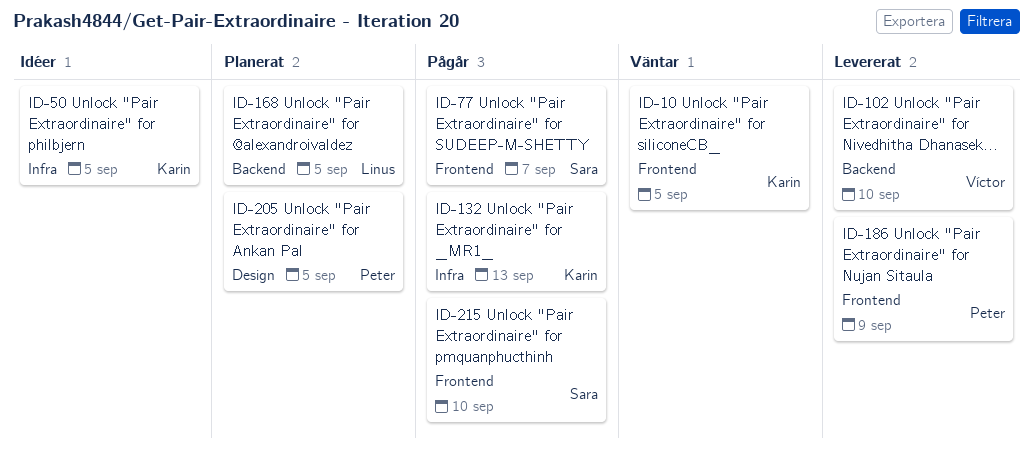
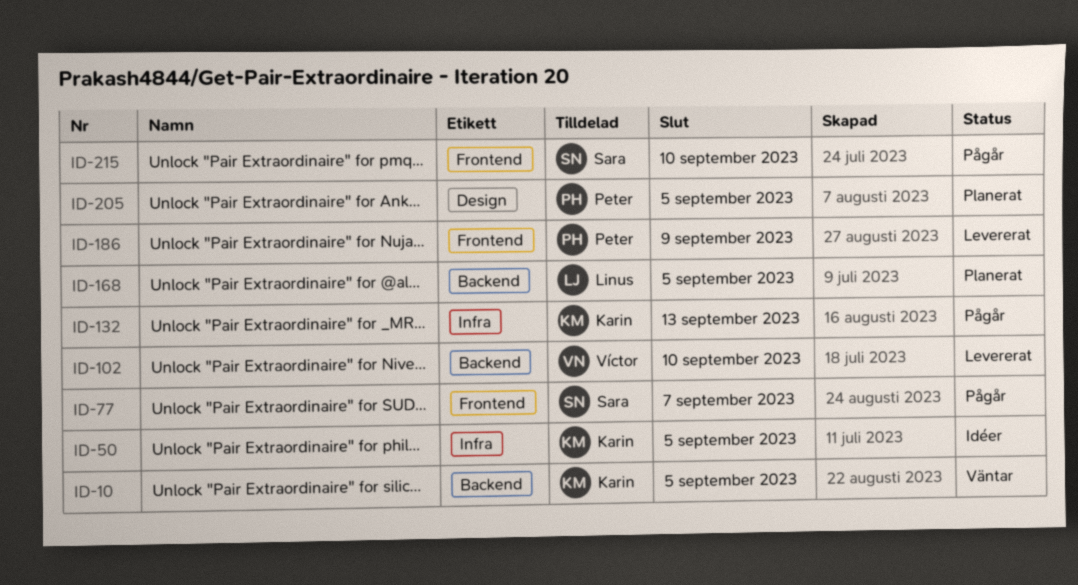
ID-10, label: Frontend -> Backend

